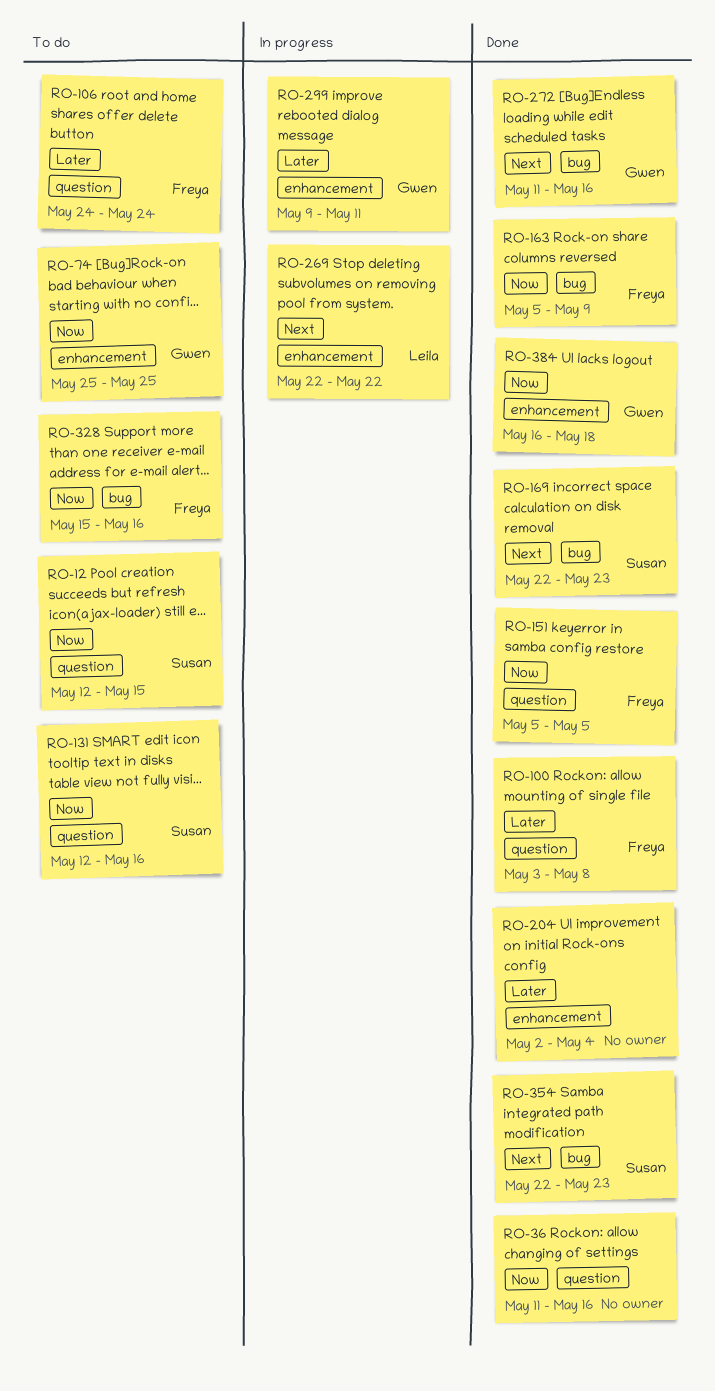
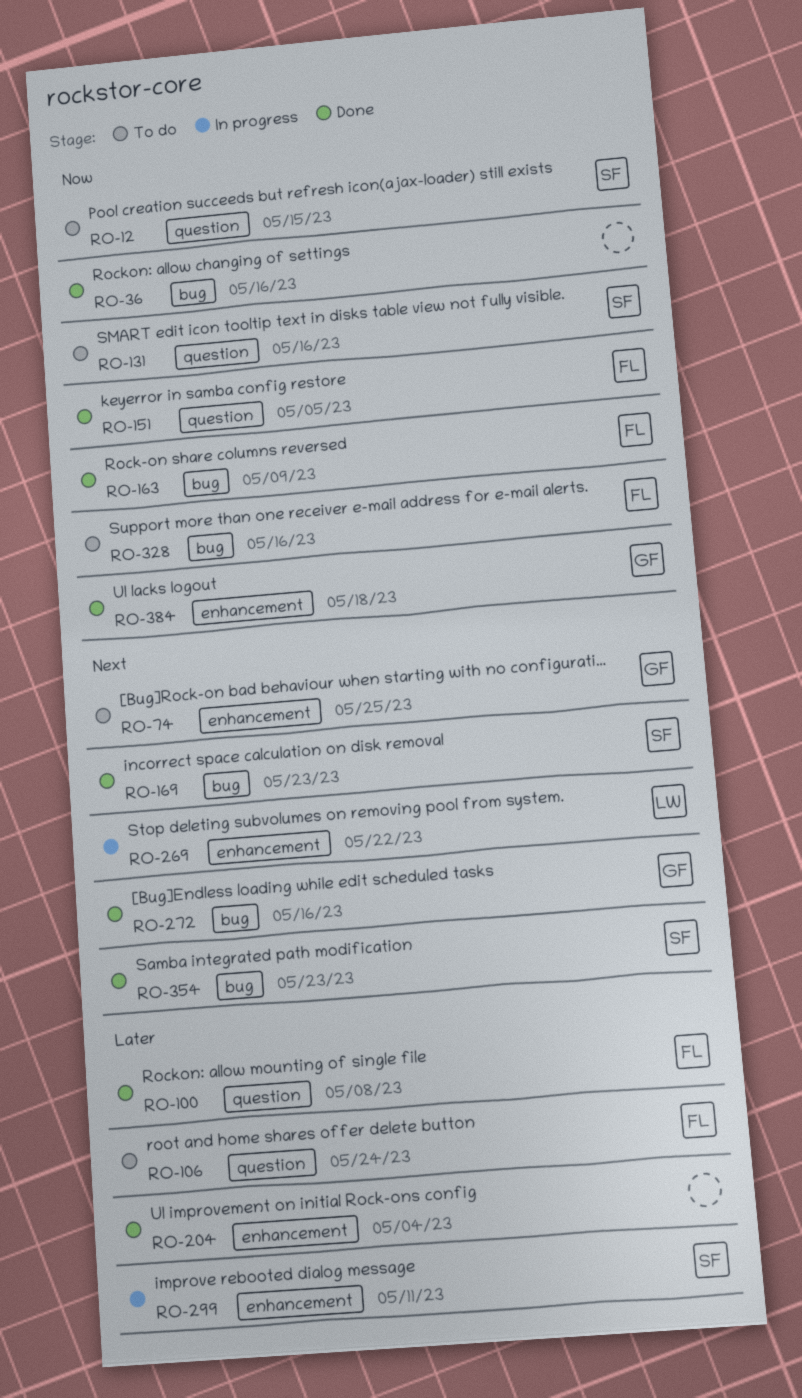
RO-36, label: question -> bug
RO-74, priority: Now -> Next
RO-299, owner: Gwen -> Susan

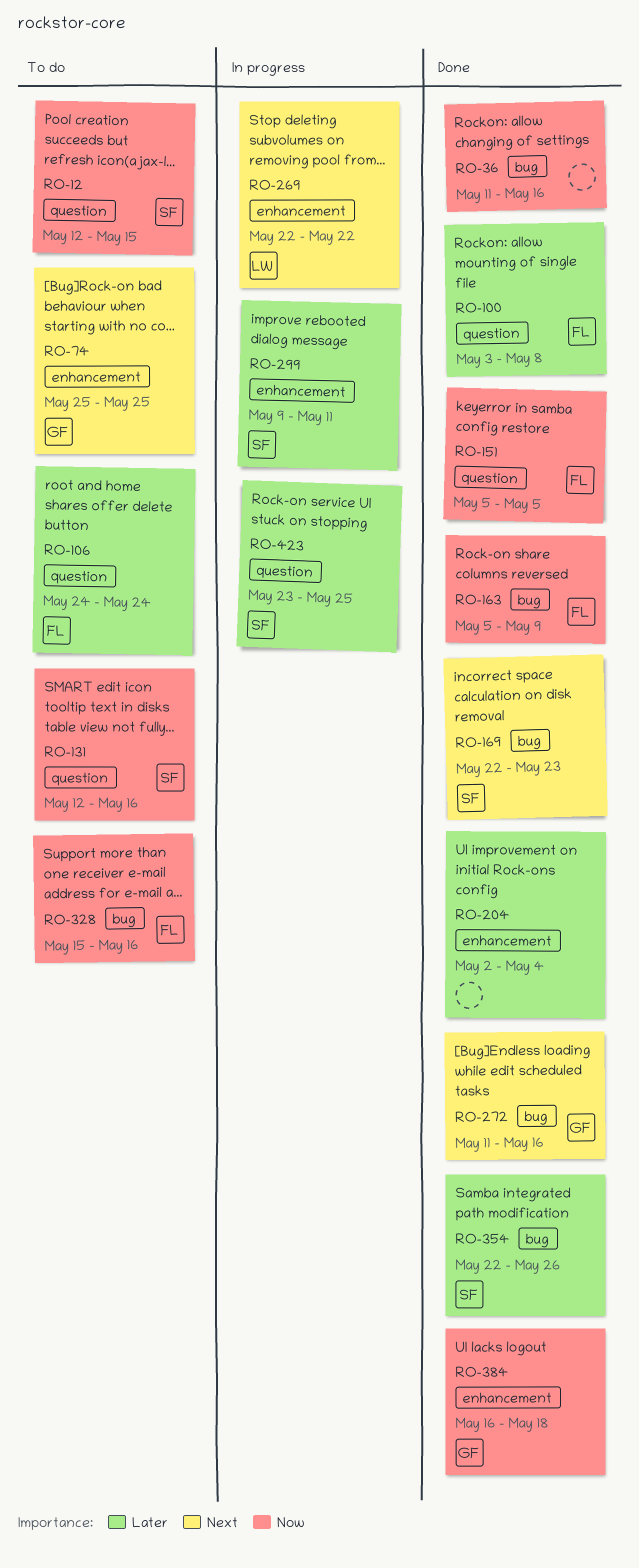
RO-354, priority: Next -> Later
RO-354, due: May 23 -> May 26
RO-423: none -> present

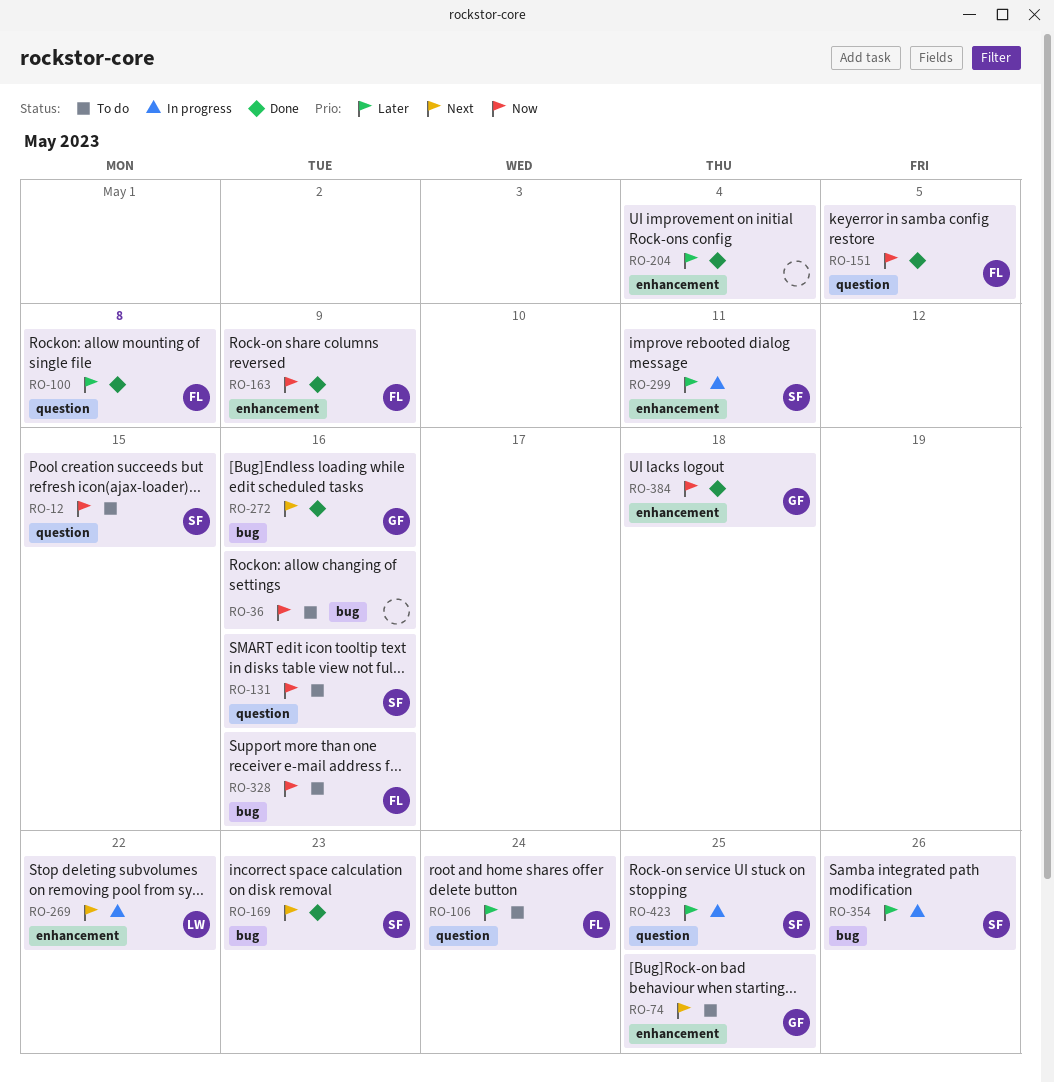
RO-36, status: Done -> To do
RO-163, label: bug -> enhancement
RO-354, status: Done -> In progress

